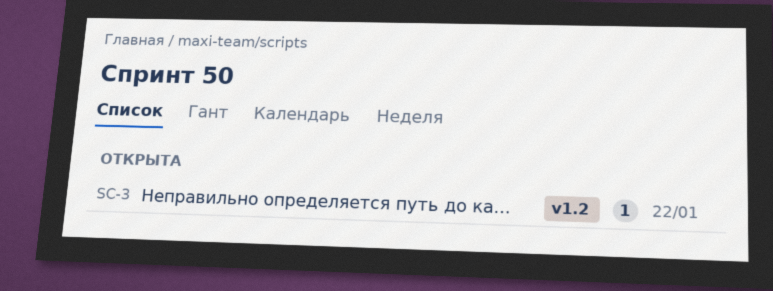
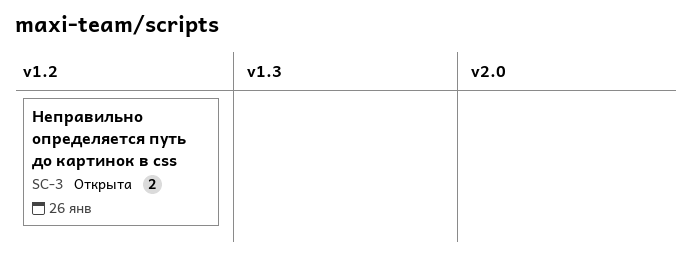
SC-3, estimate: 1 -> 2
SC-3, due: Jan 22 -> Jan 26

